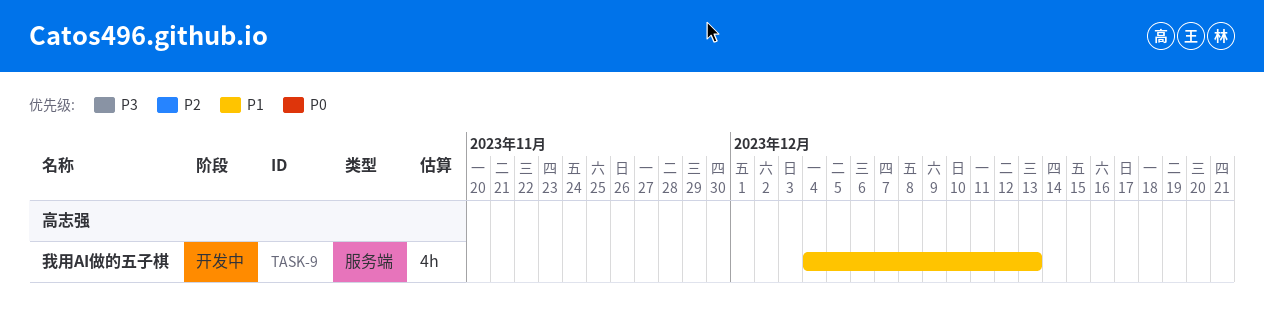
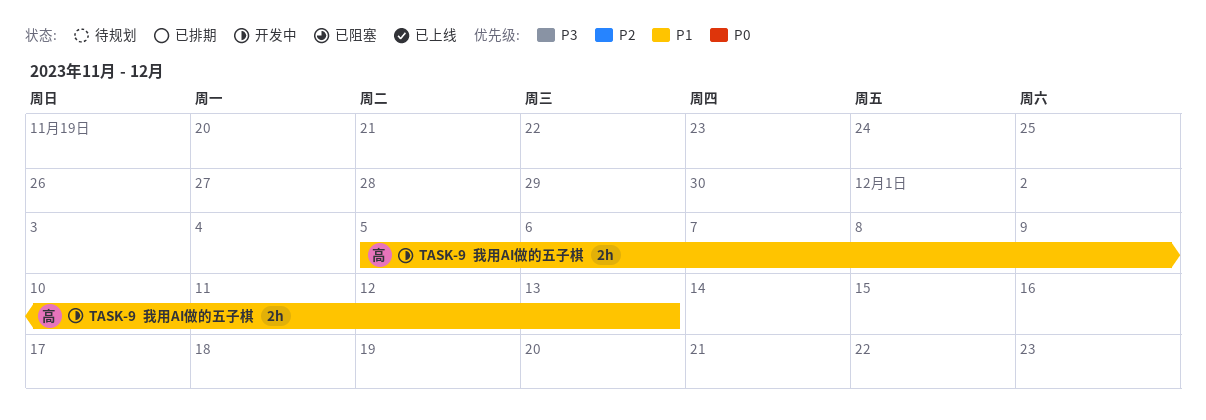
TASK-9, estimate: 4h -> 2h
TASK-9, start: Dec 4 -> Dec 5

